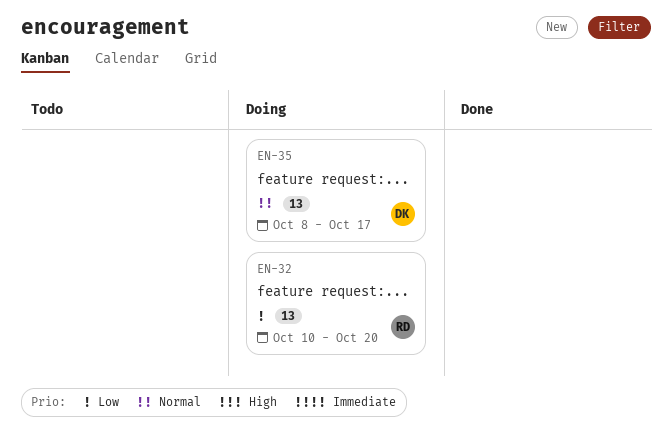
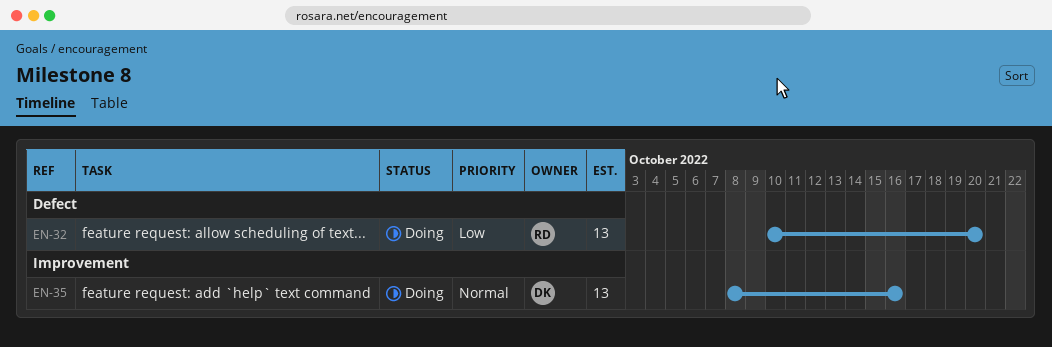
EN-35, due: Oct 17 -> Oct 16

